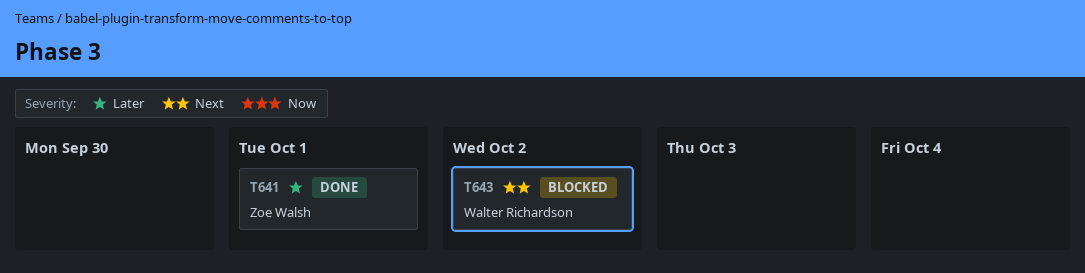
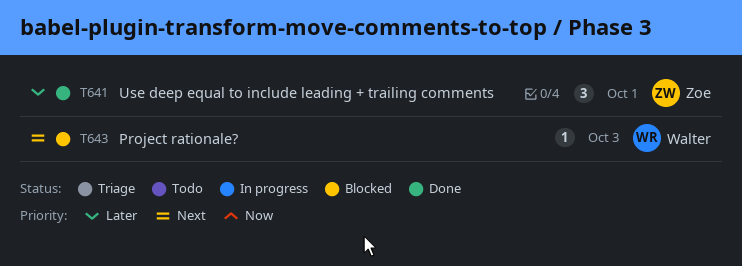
T643, due: Oct 2 -> Oct 3

